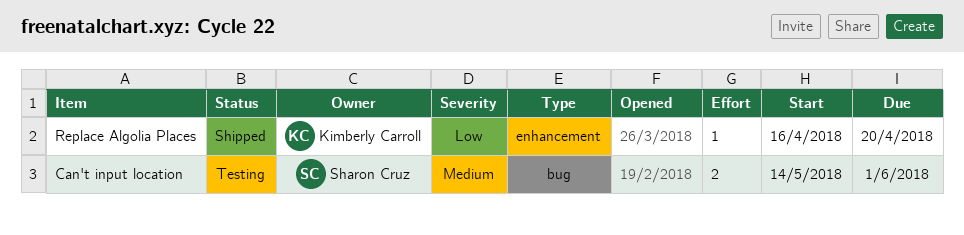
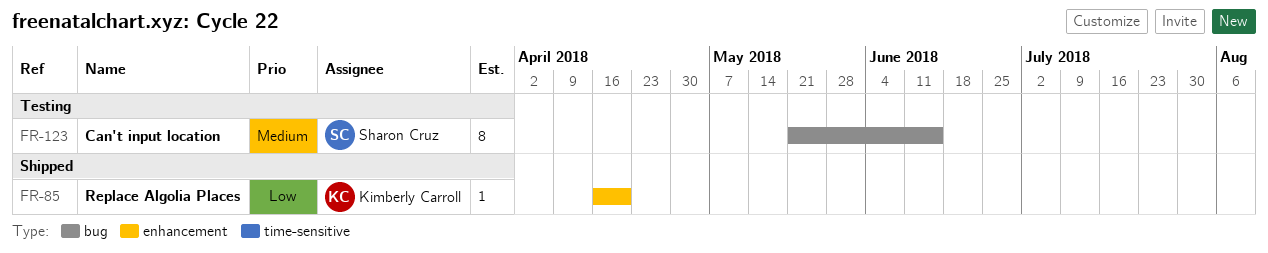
Can't input location, estimate: 2 -> 8
Can't input location, start: May 14 -> May 21
Can't input location, due: Jun 1 -> Jun 15

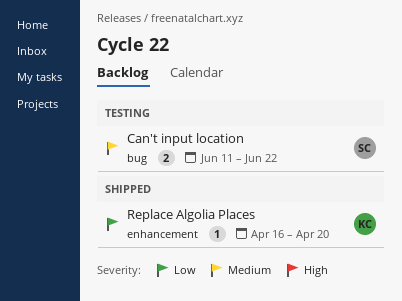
Can't input location, estimate: 8 -> 2
Can't input location, start: May 21 -> Jun 11
Can't input location, due: Jun 15 -> Jun 22

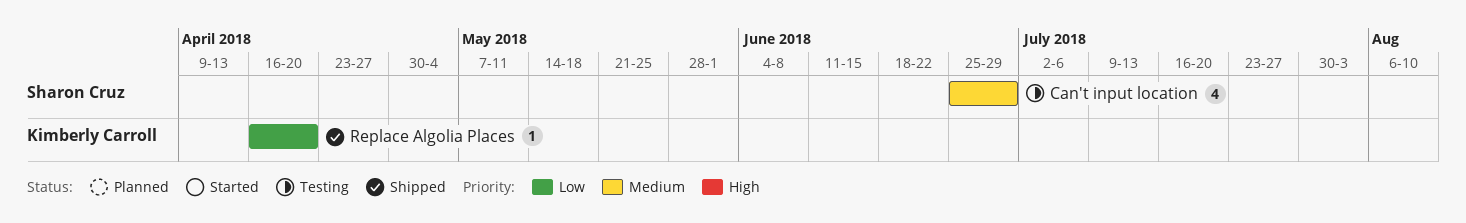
Can't input location, estimate: 2 -> 4
Can't input location, start: Jun 11 -> Jun 25
Can't input location, due: Jun 22 -> Jun 29

